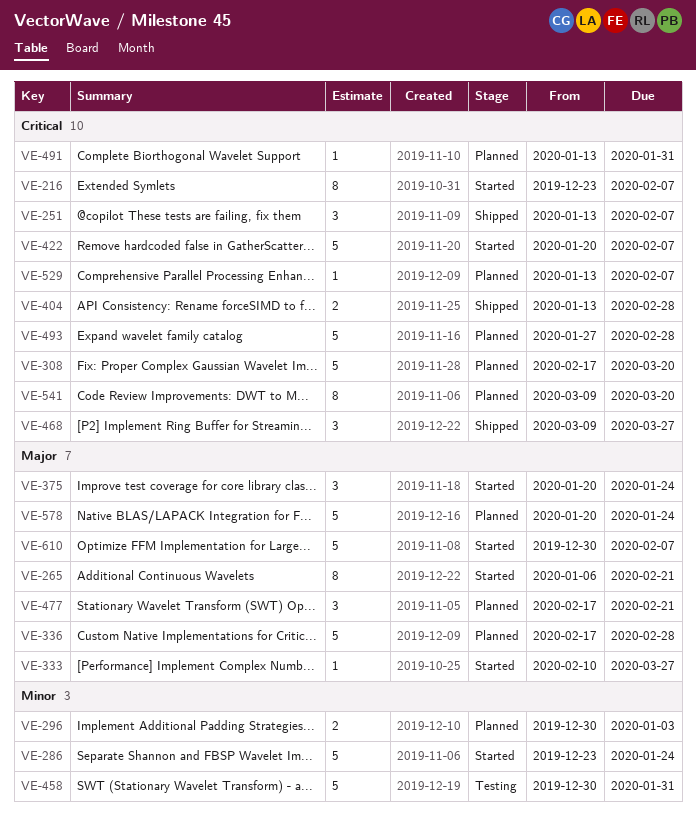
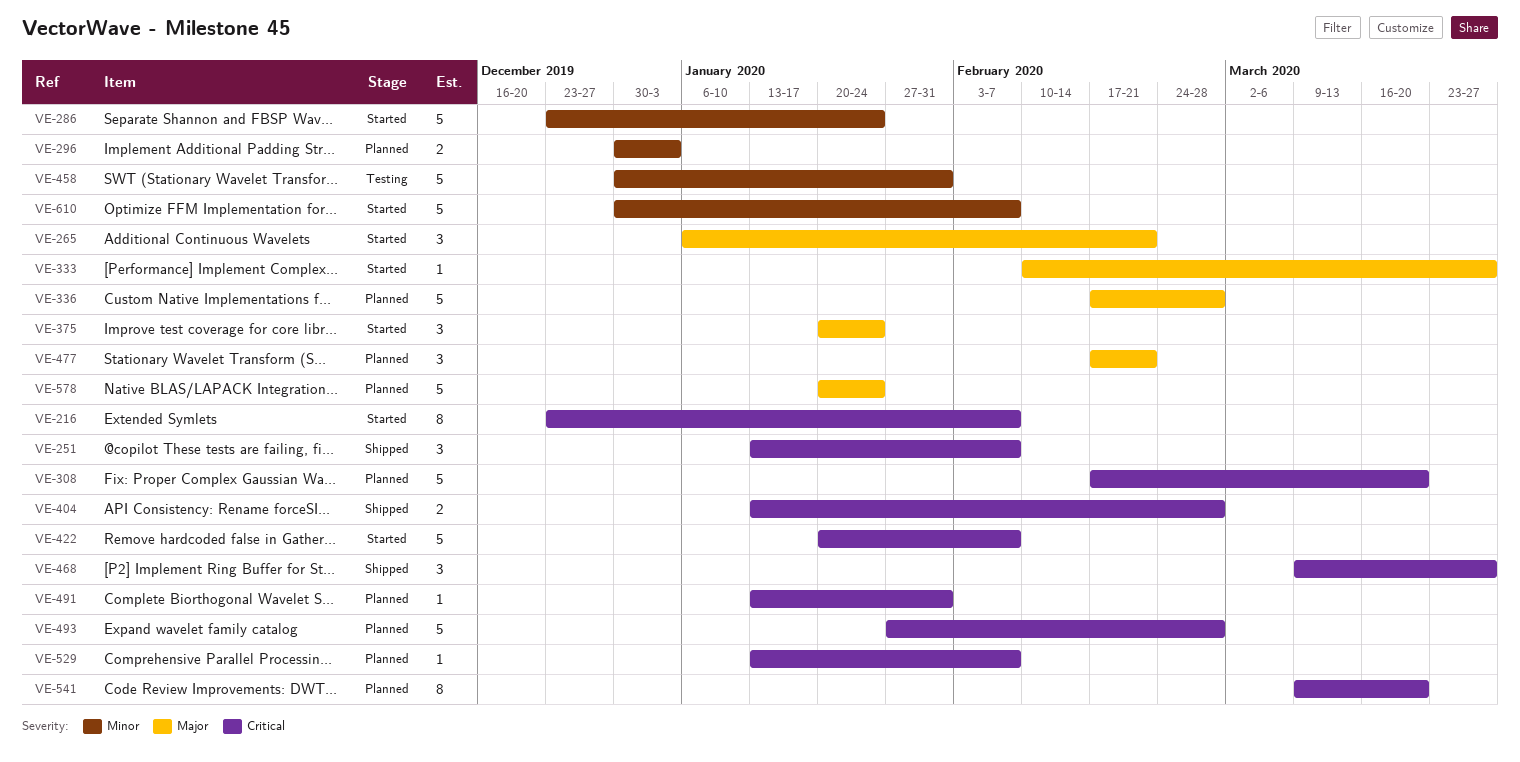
VE-265, estimate: 8 -> 3
VE-610, priority: Major -> Minor

